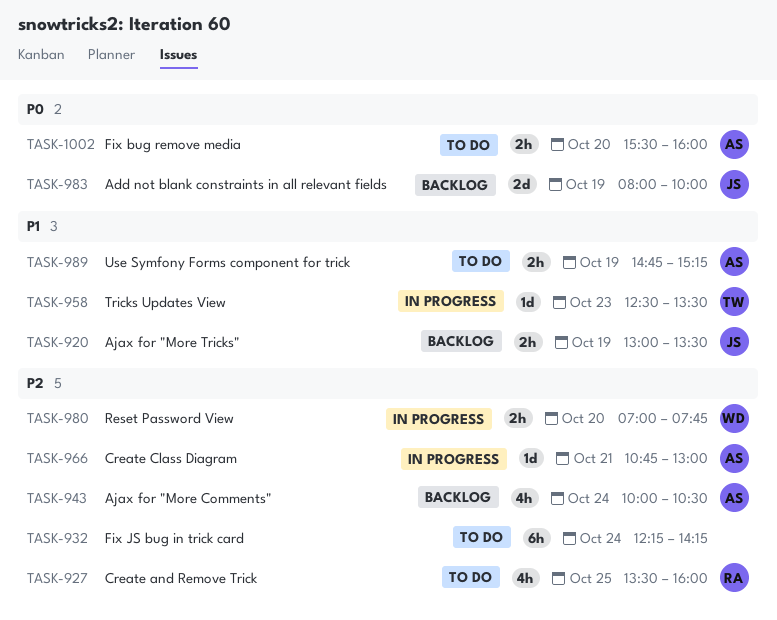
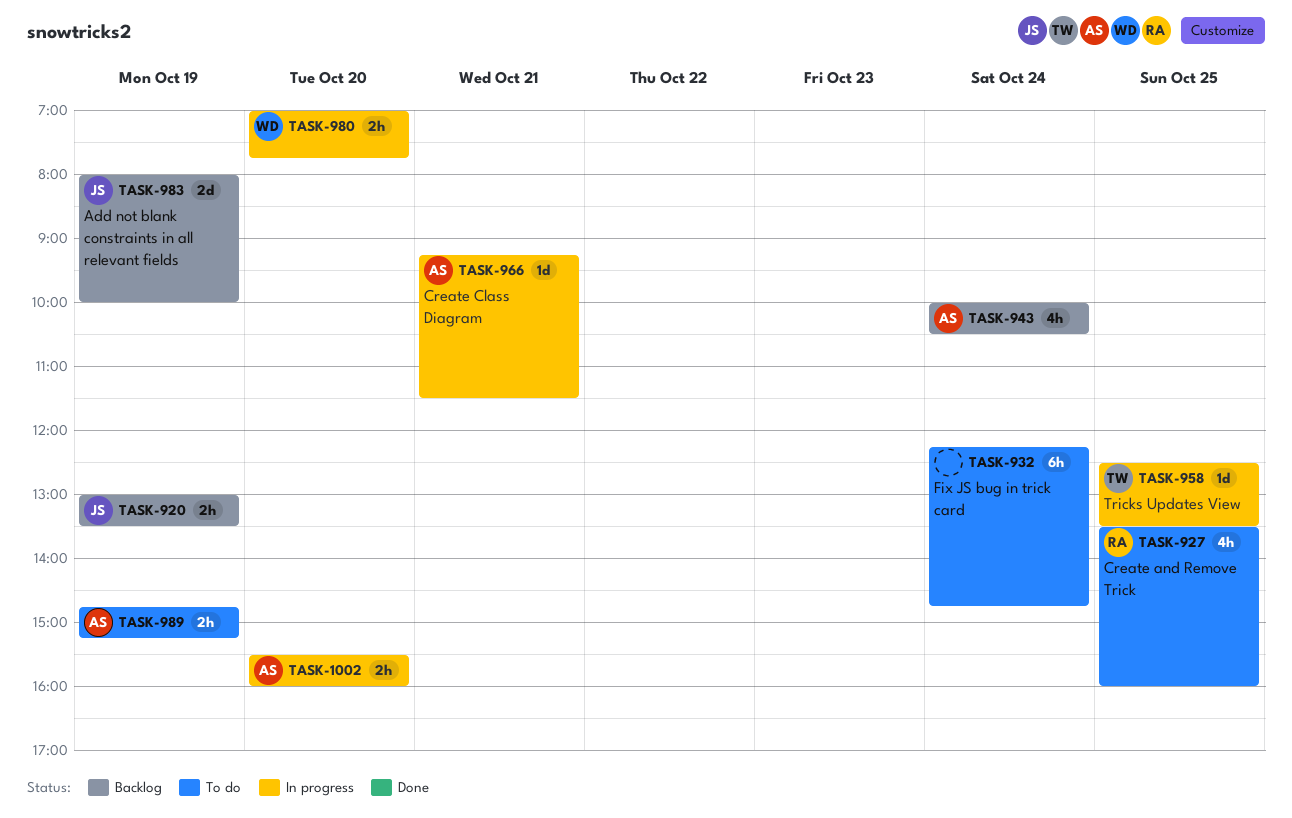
TASK-932, ends: 14:15 -> 14:45
TASK-958, day: Oct 23 -> Oct 25
TASK-966, begins: 10:45 -> 09:15
TASK-966, ends: 13:00 -> 11:30
TASK-1002, status: To do -> In progress

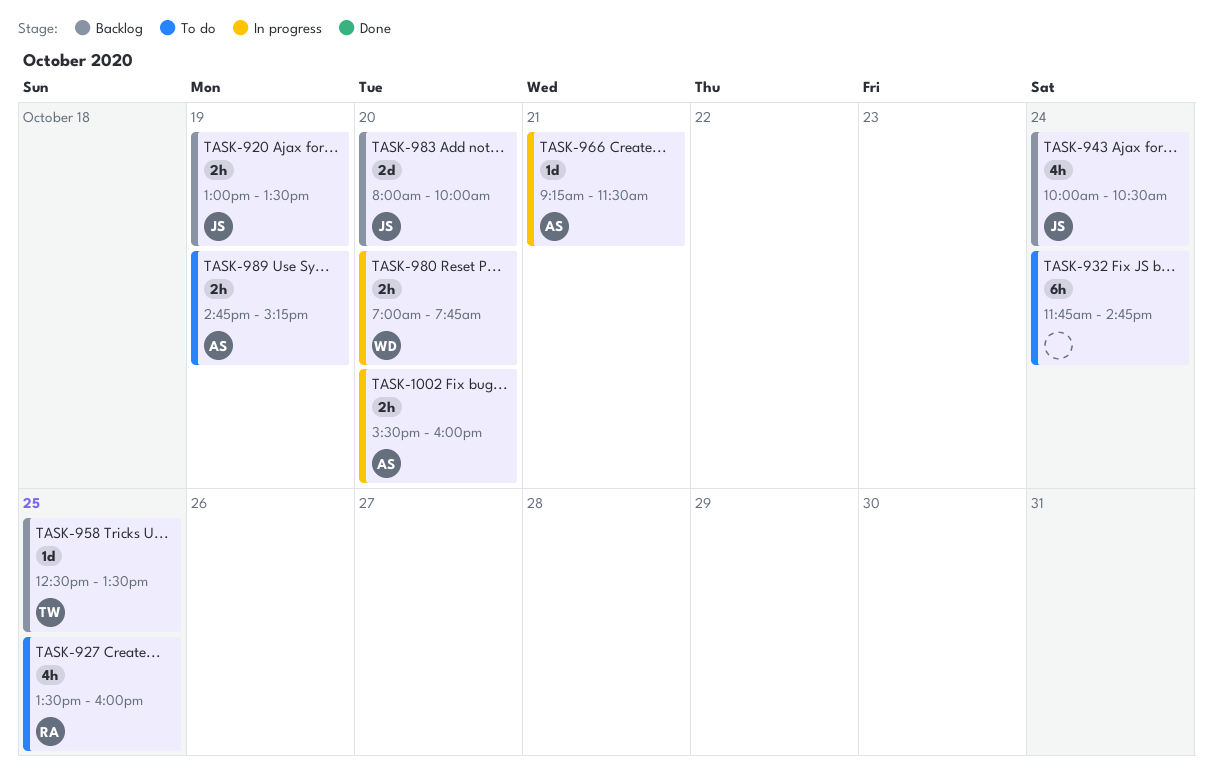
TASK-932, begins: 12:15 -> 11:45
TASK-943, owner: AS -> JS
TASK-958, status: In progress -> Backlog
TASK-983, day: Oct 19 -> Oct 20

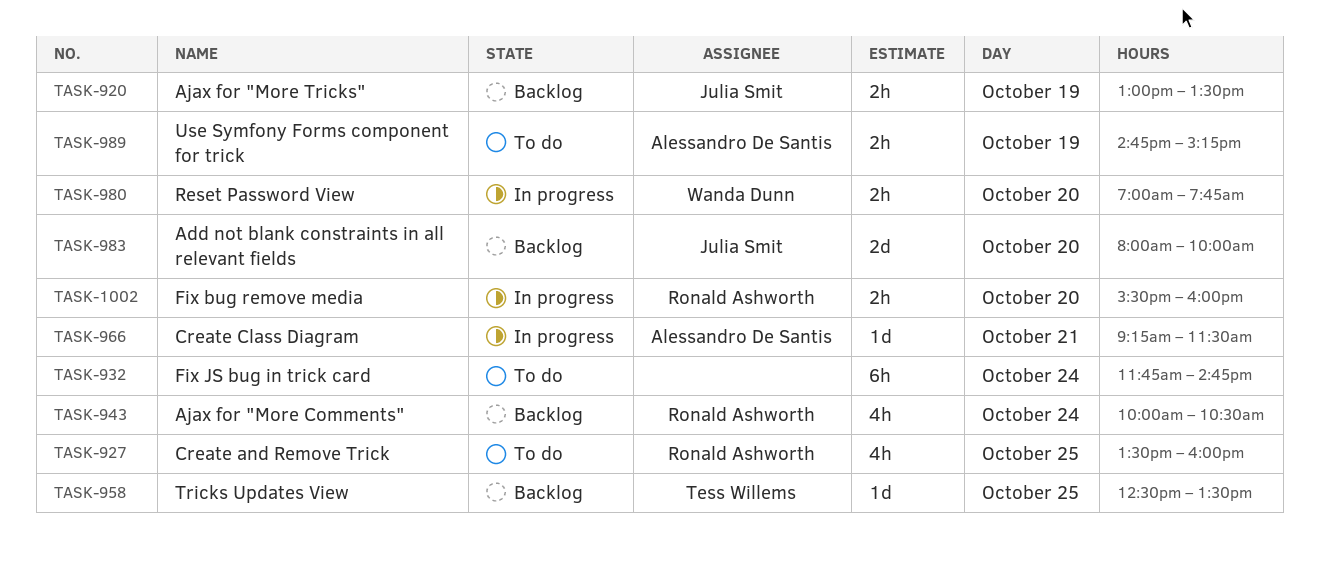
TASK-943, owner: Julia Smit -> Ronald Ashworth
TASK-1002, owner: Alessandro De Santis -> Ronald Ashworth

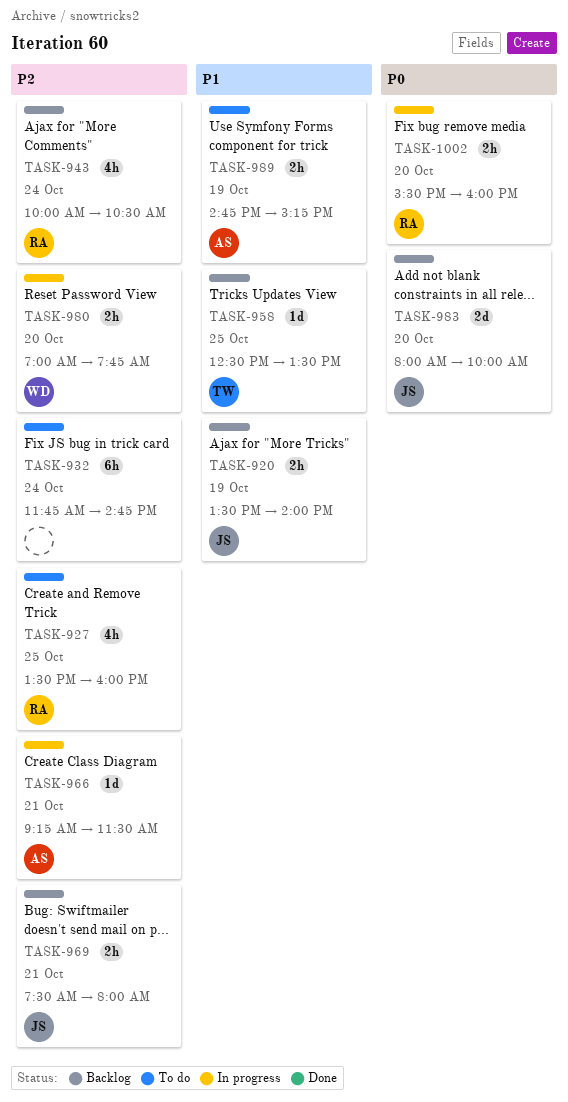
TASK-920, begins: 13:00 -> 13:30
TASK-920, ends: 13:30 -> 14:00
TASK-969: none -> present

